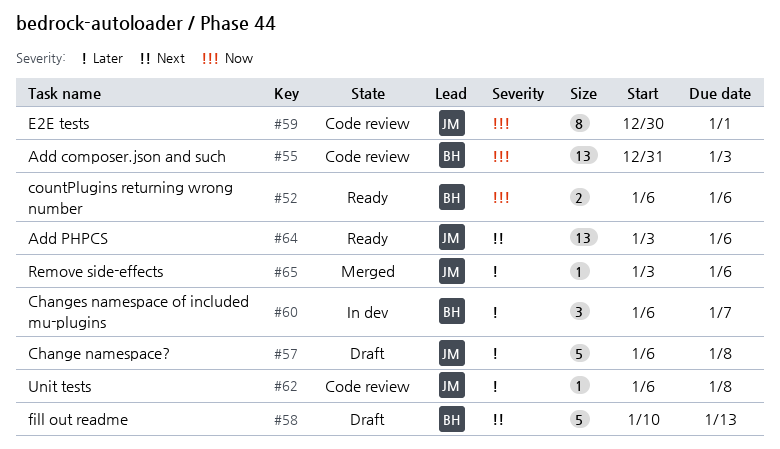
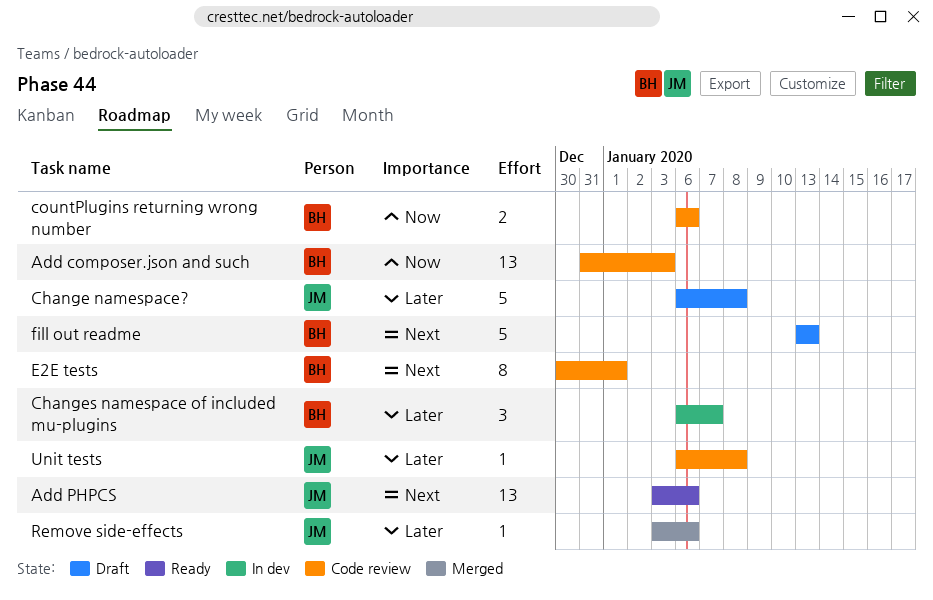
countPlugins returning wrong number, status: Ready -> Code review
E2E tests, owner: JM -> BH
E2E tests, priority: Now -> Next
fill out readme, start: Jan 10 -> Jan 13

